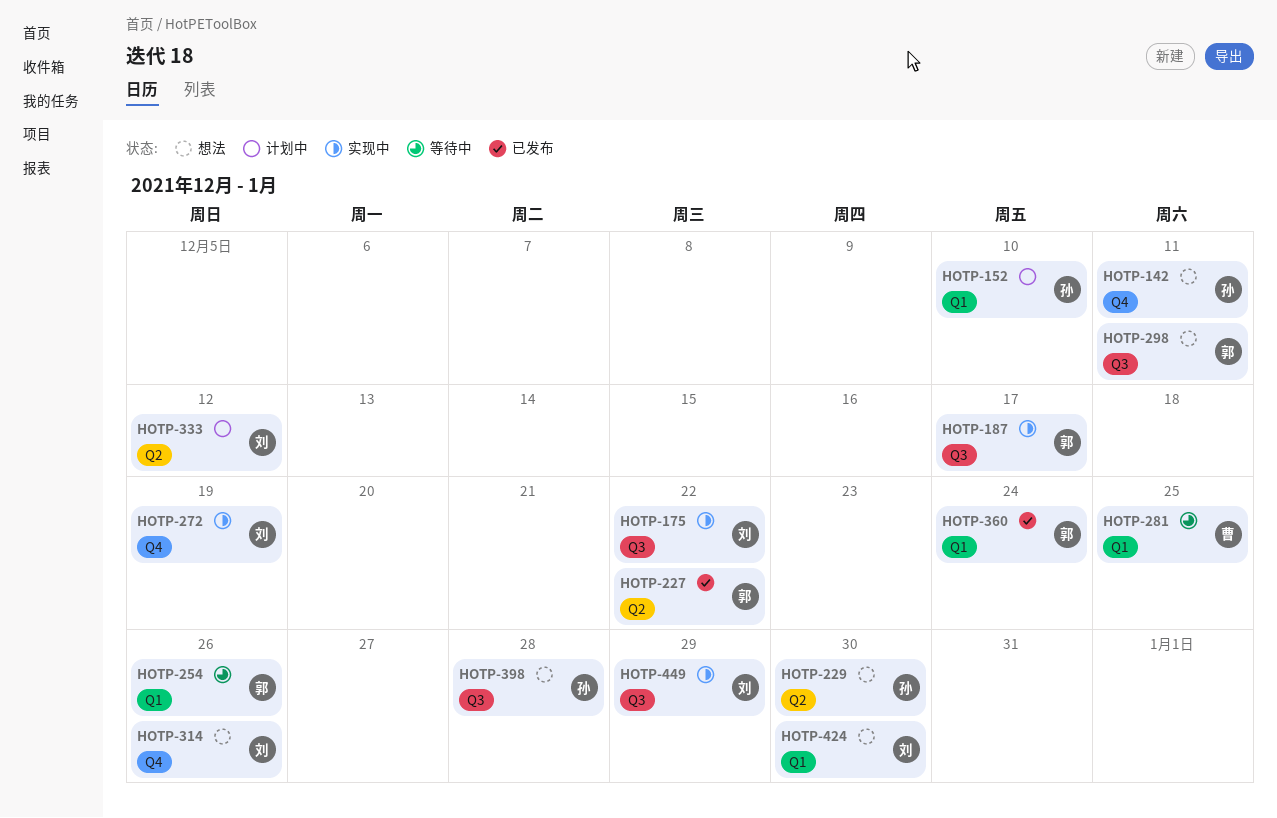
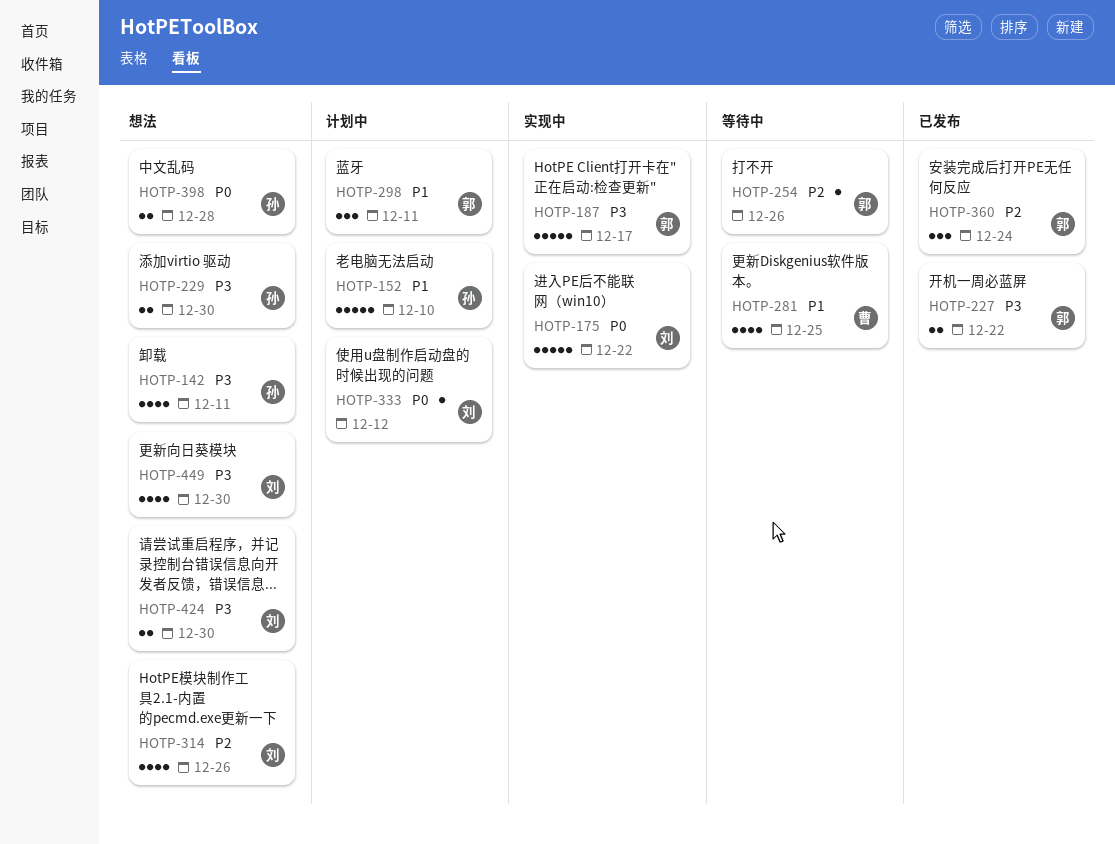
HOTP-272: present -> none
HOTP-298, status: 想法 -> 计划中
HOTP-449, status: 实现中 -> 想法
HOTP-449, due: Dec 29 -> Dec 30

